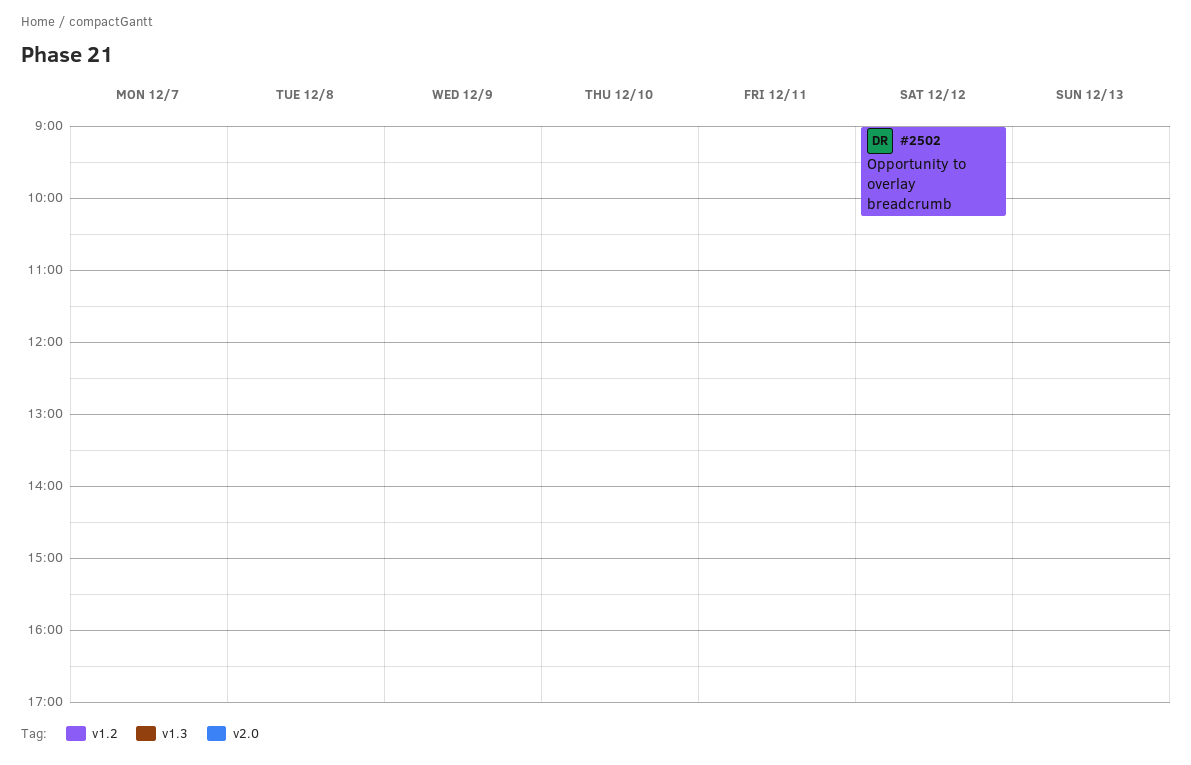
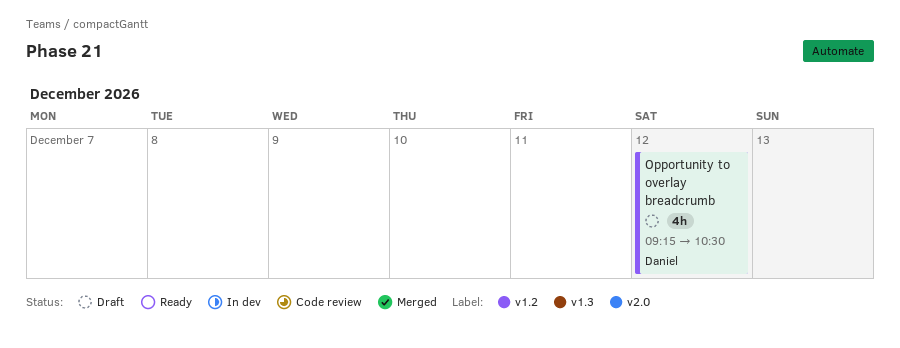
Opportunity to overlay breadcrumb, begins: 09:00 -> 09:15
Opportunity to overlay breadcrumb, ends: 10:15 -> 10:30

